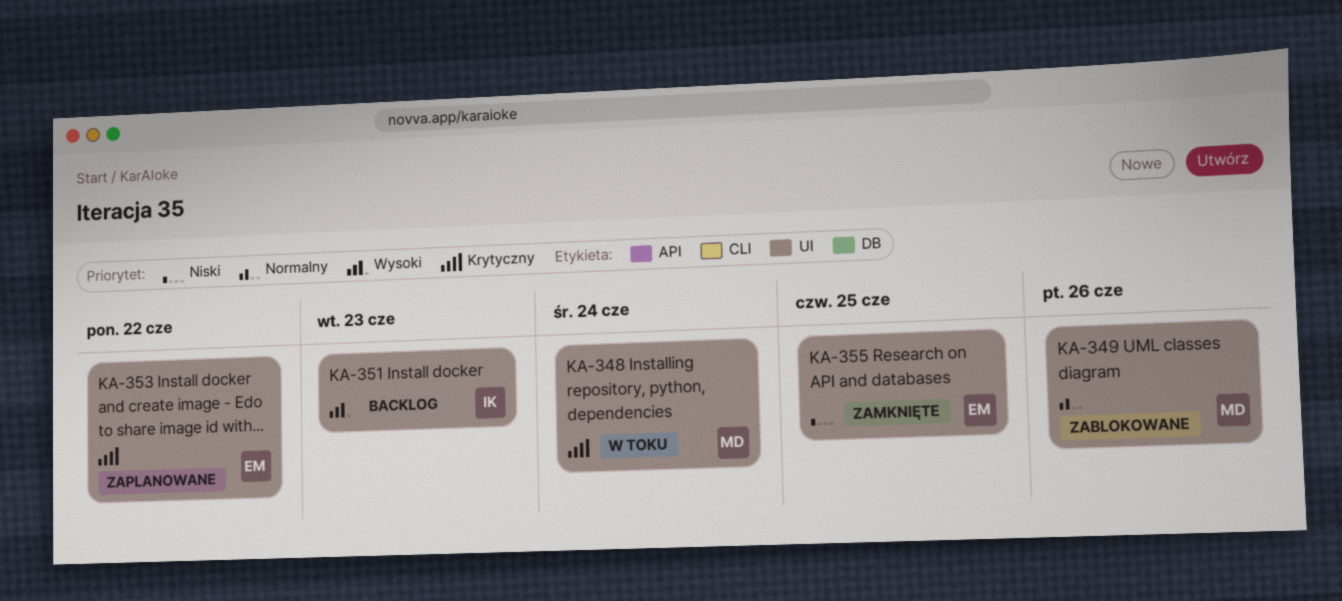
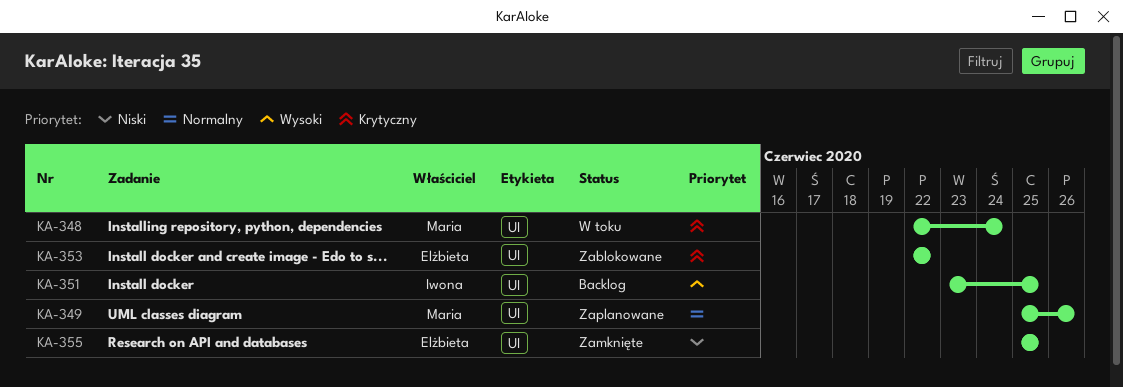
KA-349, status: Zablokowane -> Zaplanowane
KA-351, due: Jun 23 -> Jun 25
KA-353, status: Zaplanowane -> Zablokowane

